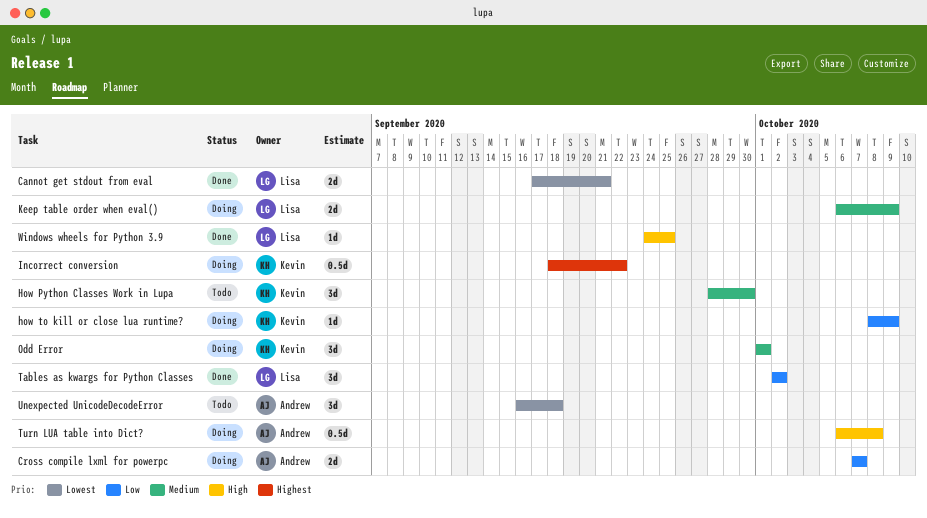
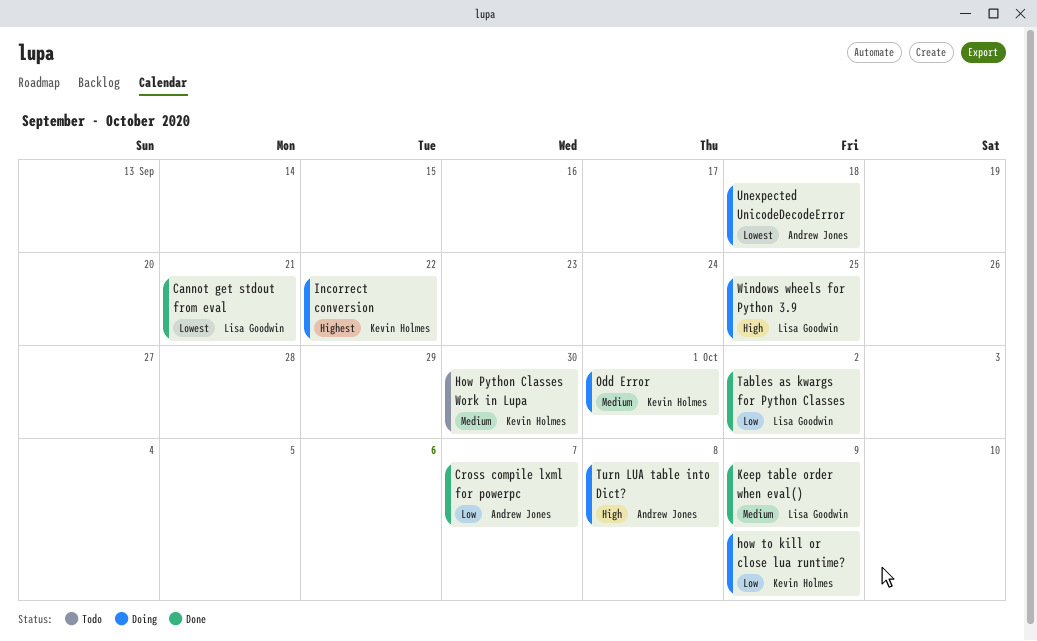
Cross compile lxml for powerpc, status: Doing -> Done
Keep table order when eval(), status: Doing -> Done
Unexpected UnicodeDecodeError, status: Todo -> Doing
Windows wheels for Python 3.9, status: Done -> Doing

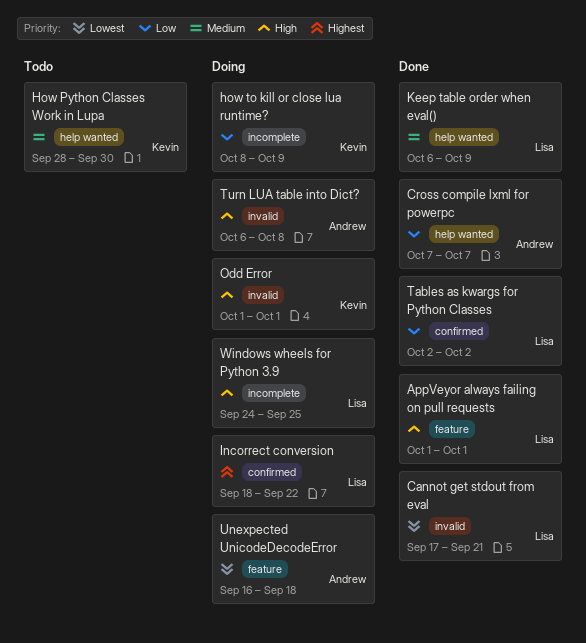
AppVeyor always failing on pull requests: none -> present
Incorrect conversion, owner: Kevin Holmes -> Lisa Goodwin
Odd Error, priority: Medium -> High

